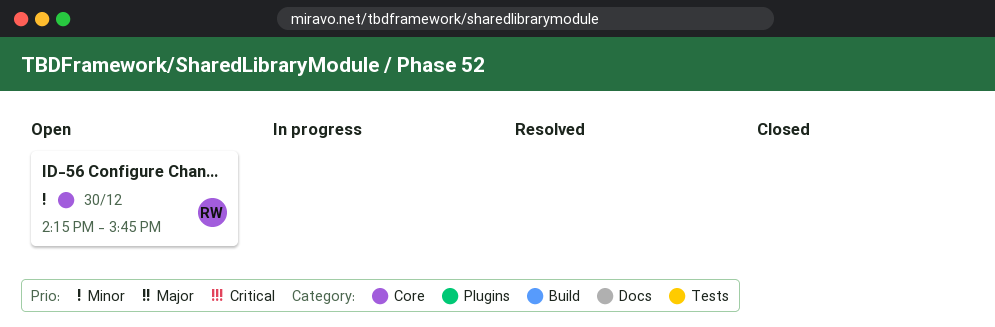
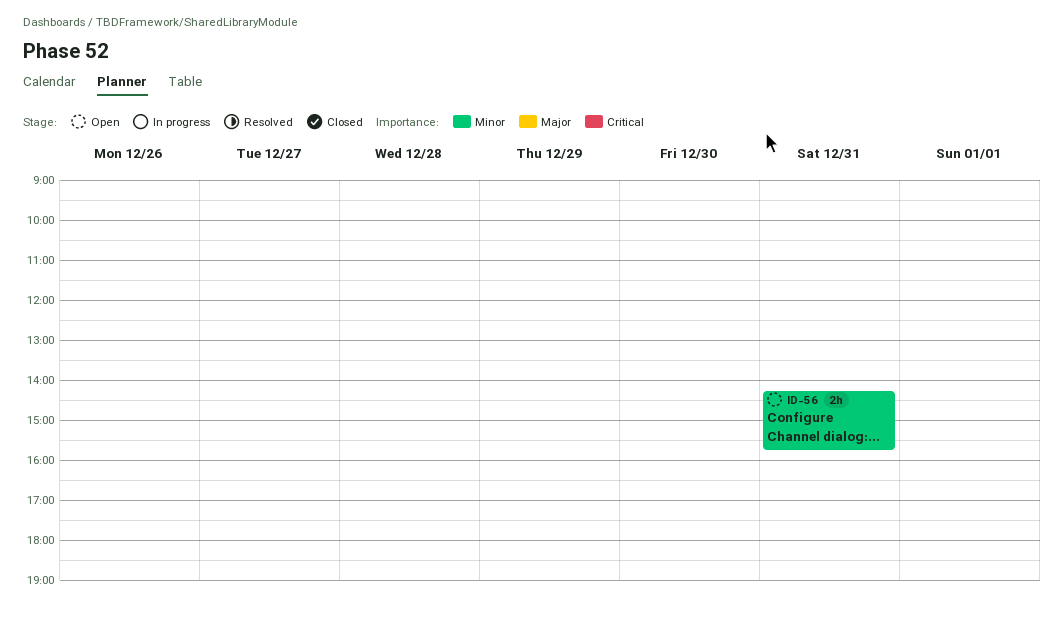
ID-56, day: Dec 30 -> Dec 31

